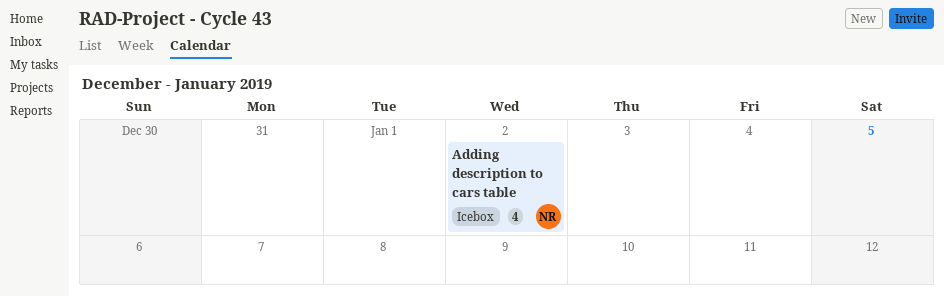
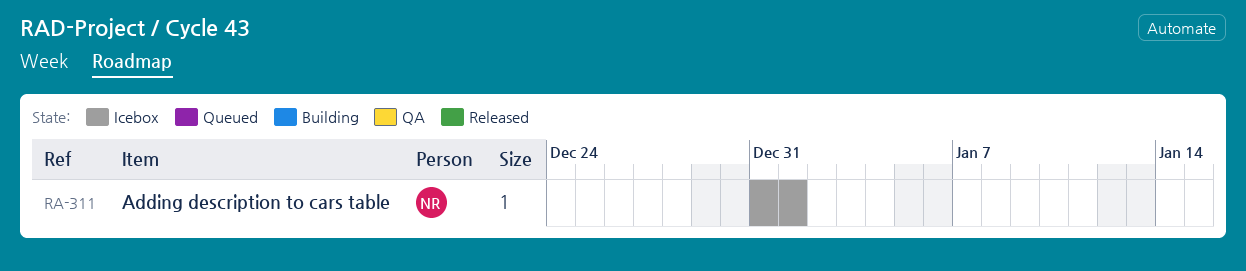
Adding description to cars table, estimate: 4 -> 1
Adding description to cars table, due: Jan 2 -> Jan 1

